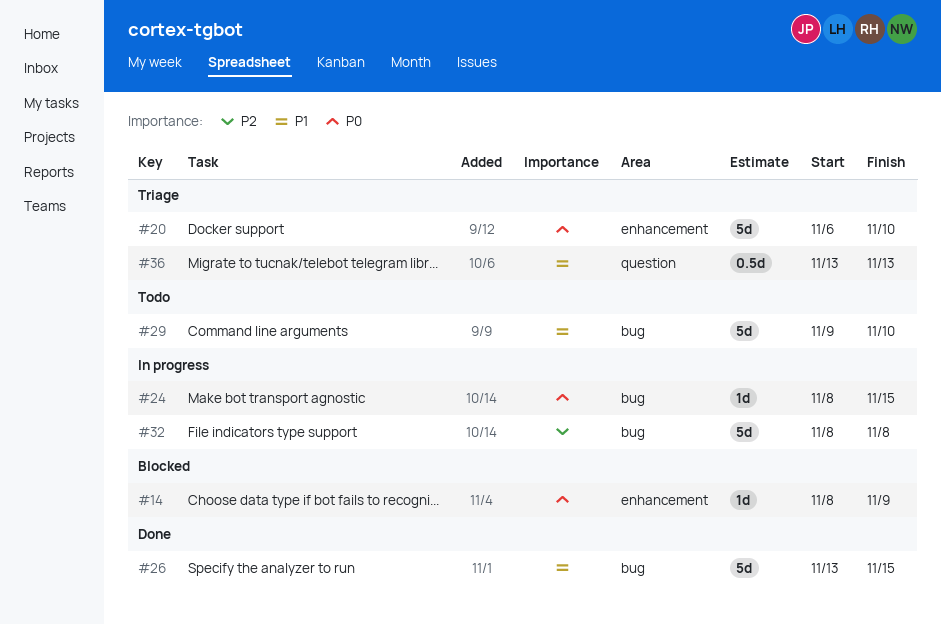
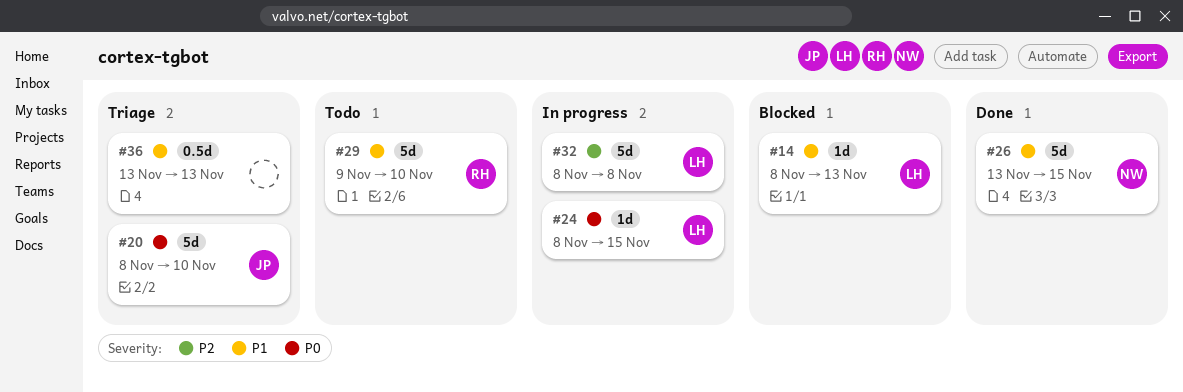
#14, priority: P0 -> P1
#14, due: Nov 9 -> Nov 13
#20, start: Nov 6 -> Nov 8

